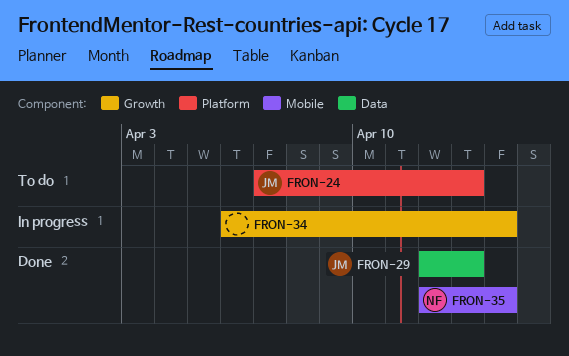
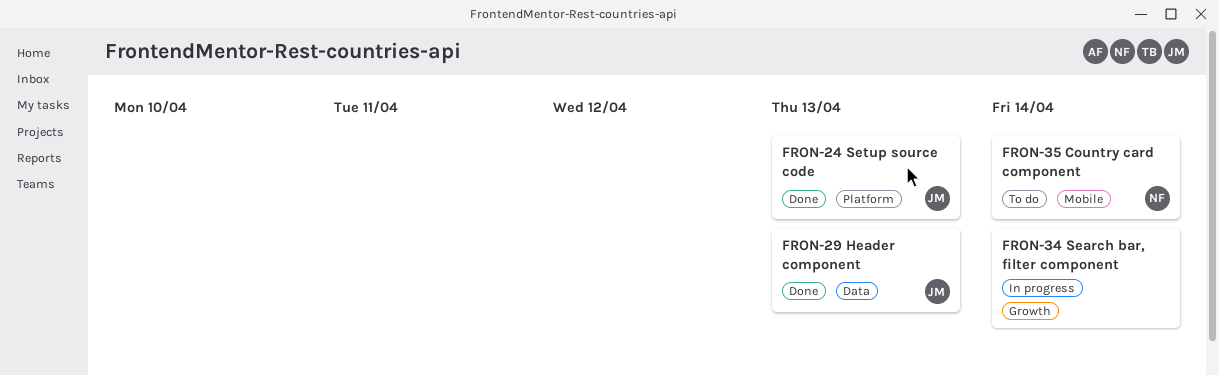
FRON-24, status: To do -> Done
FRON-35, status: Done -> To do

